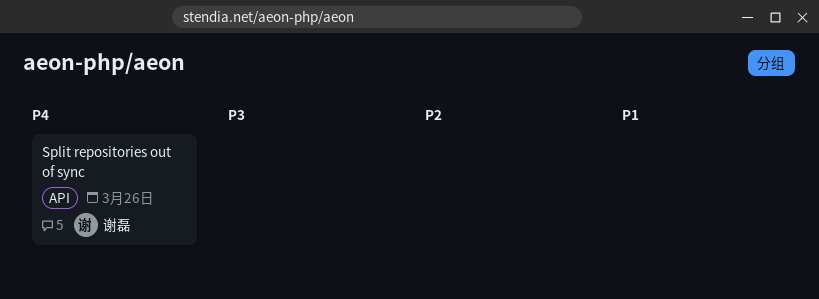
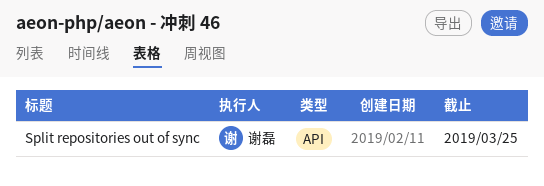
Split repositories out of sync, due: Mar 26 -> Mar 25

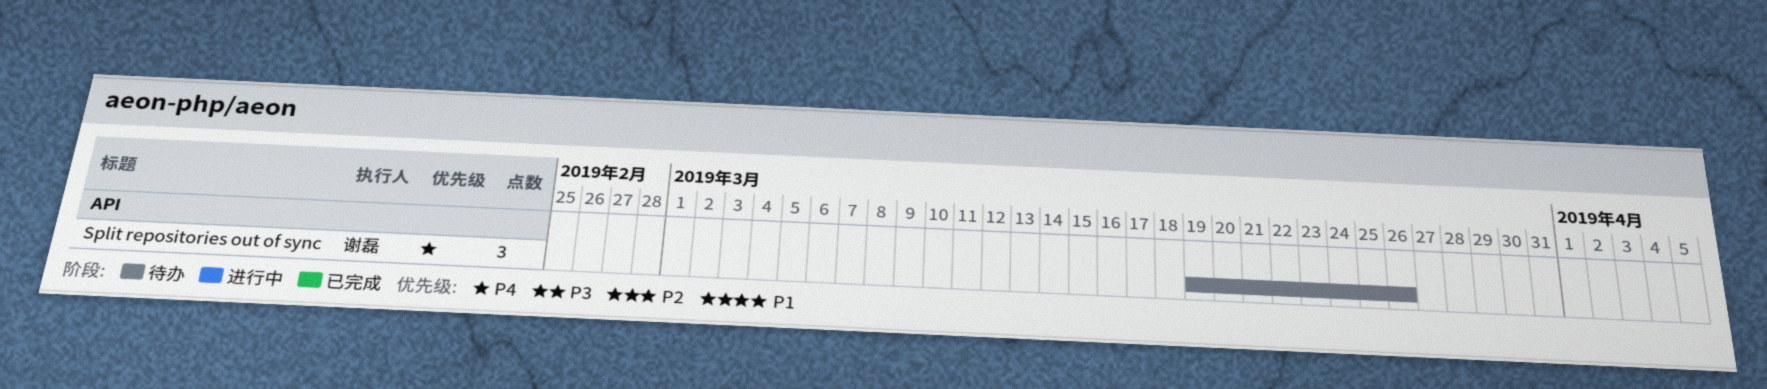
Split repositories out of sync, due: Mar 25 -> Mar 26

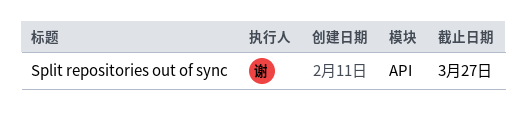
Split repositories out of sync, due: Mar 26 -> Mar 27

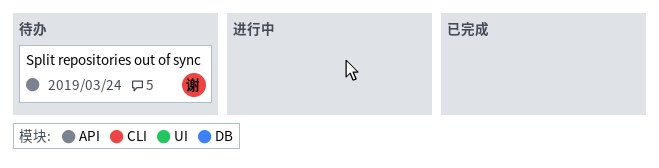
Split repositories out of sync, due: Mar 27 -> Mar 24

